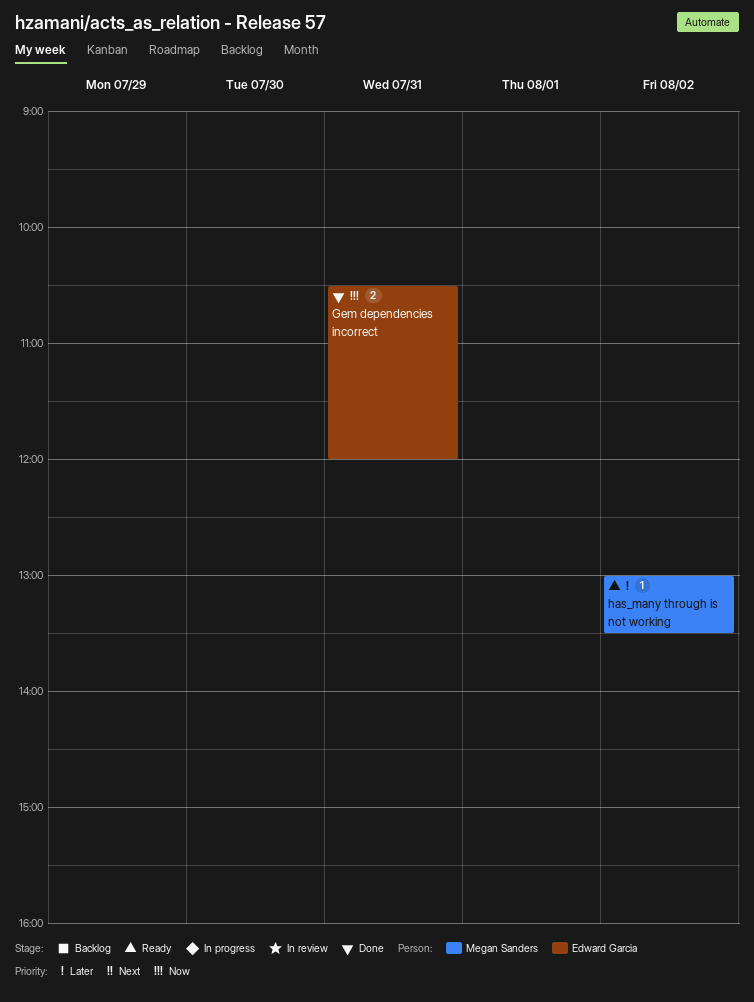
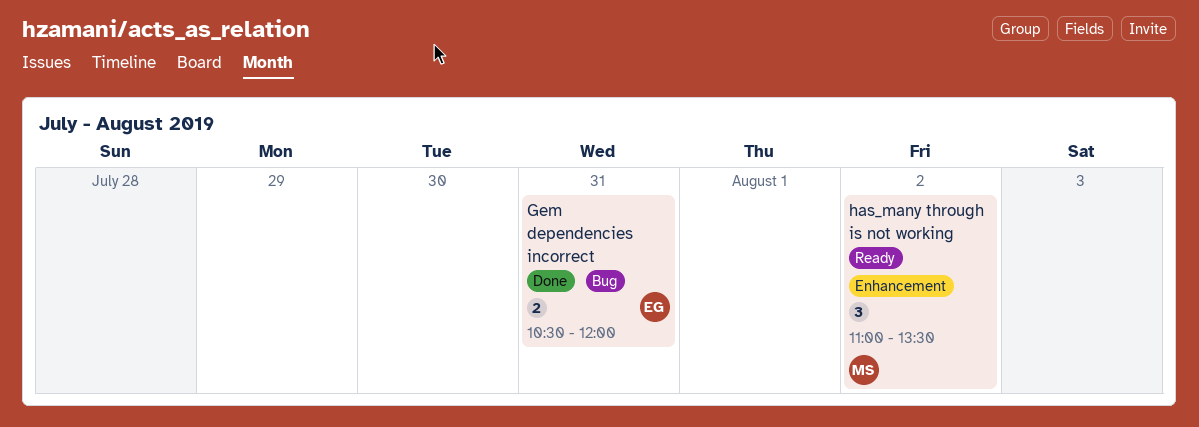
has_many through is not working, estimate: 1 -> 3
has_many through is not working, begins: 13:00 -> 11:00

